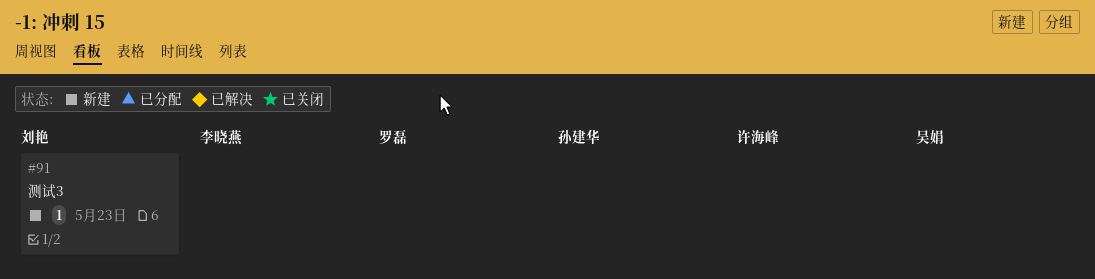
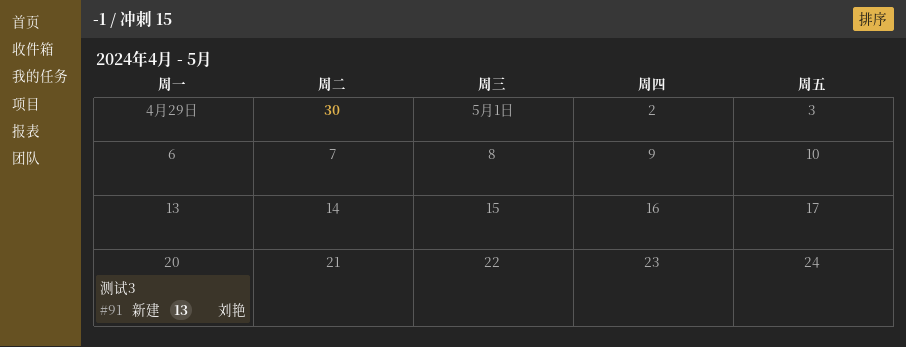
#91, estimate: 1 -> 13
#91, due: May 23 -> May 20

